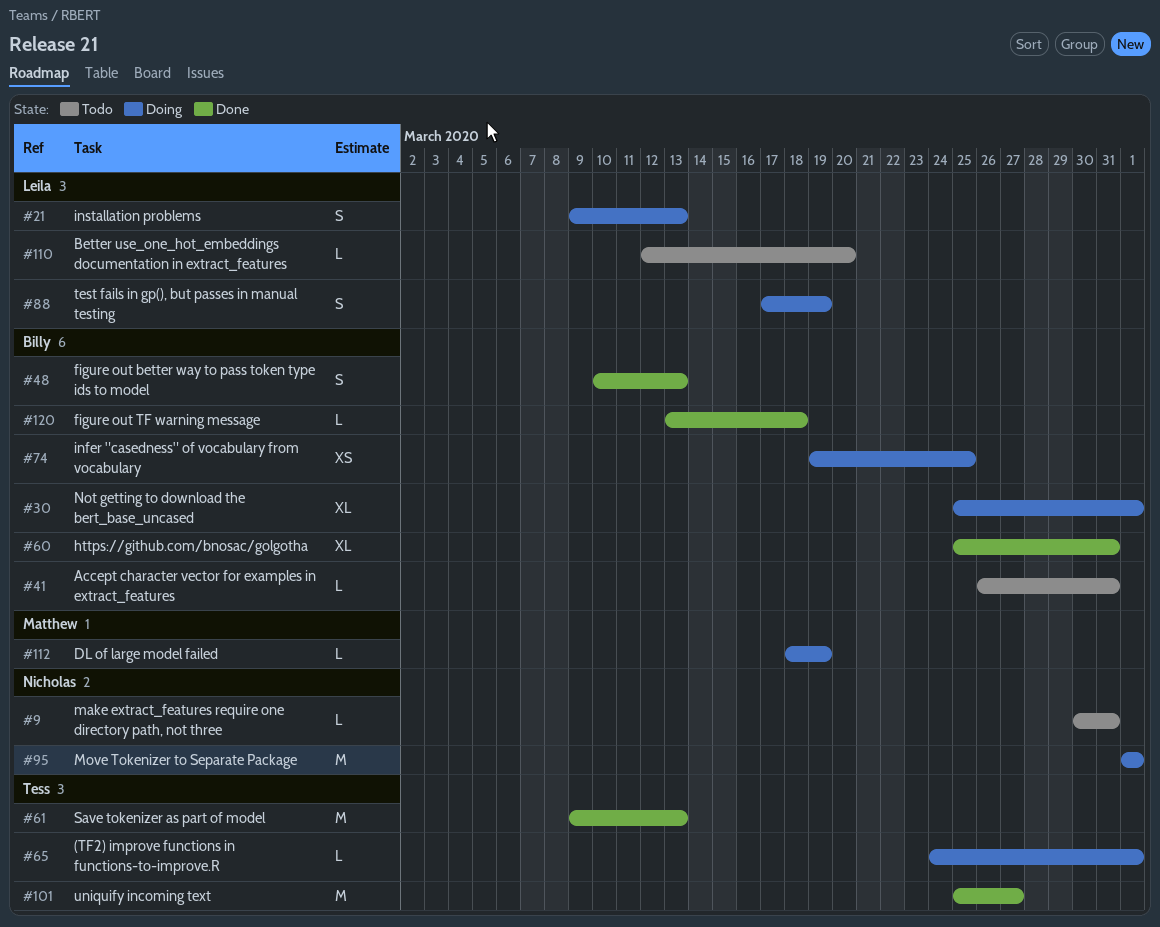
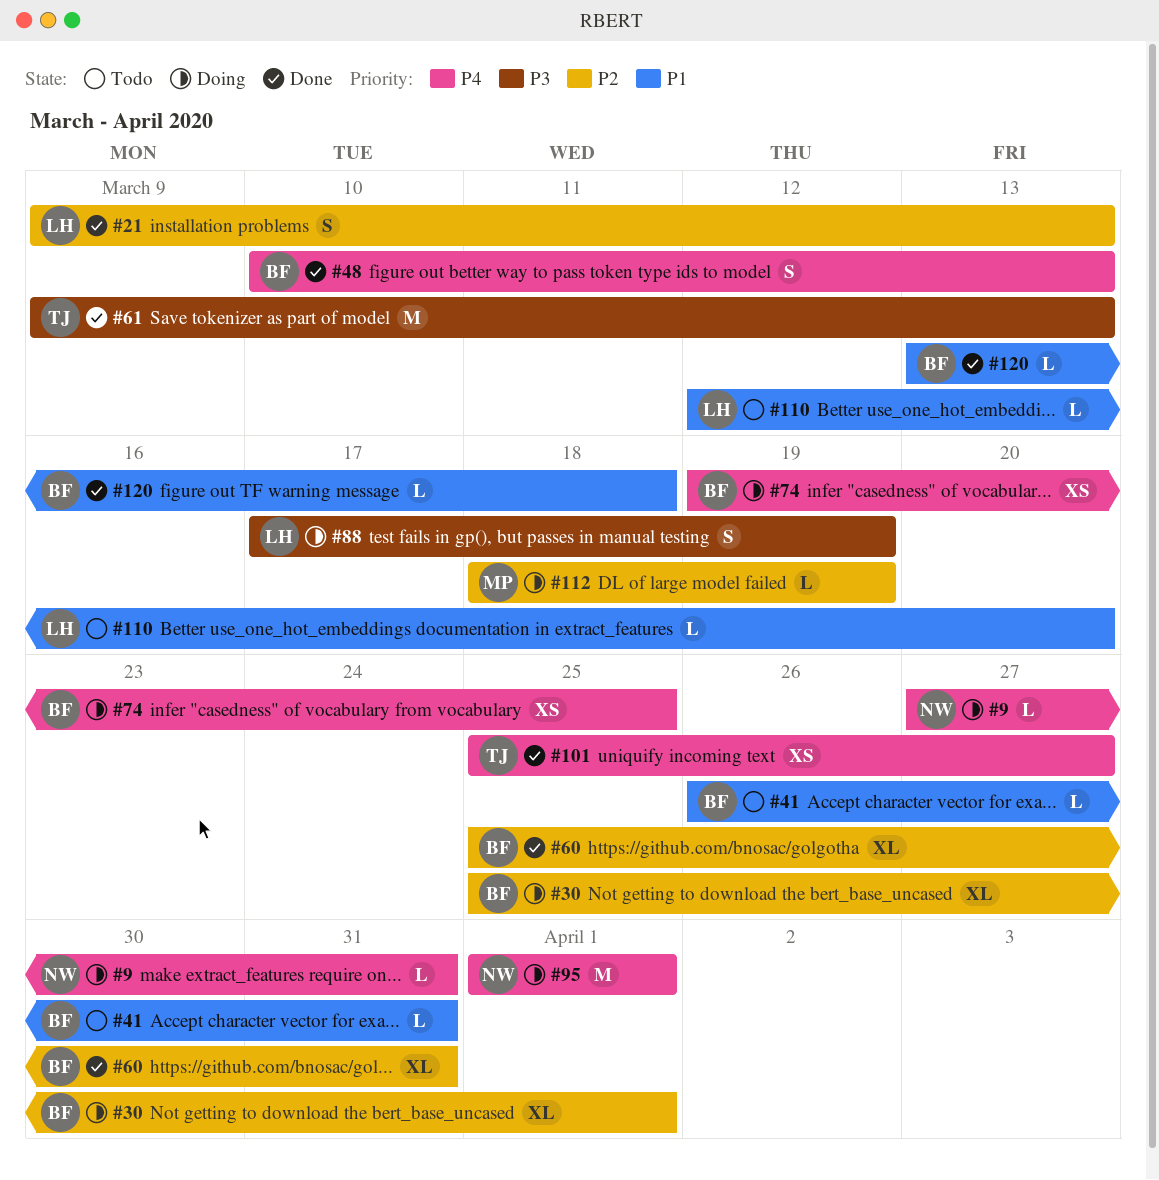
#9, status: Todo -> Doing
#9, start: Mar 30 -> Mar 27
#21, status: Doing -> Done
#65: present -> none
#101, estimate: M -> XS

